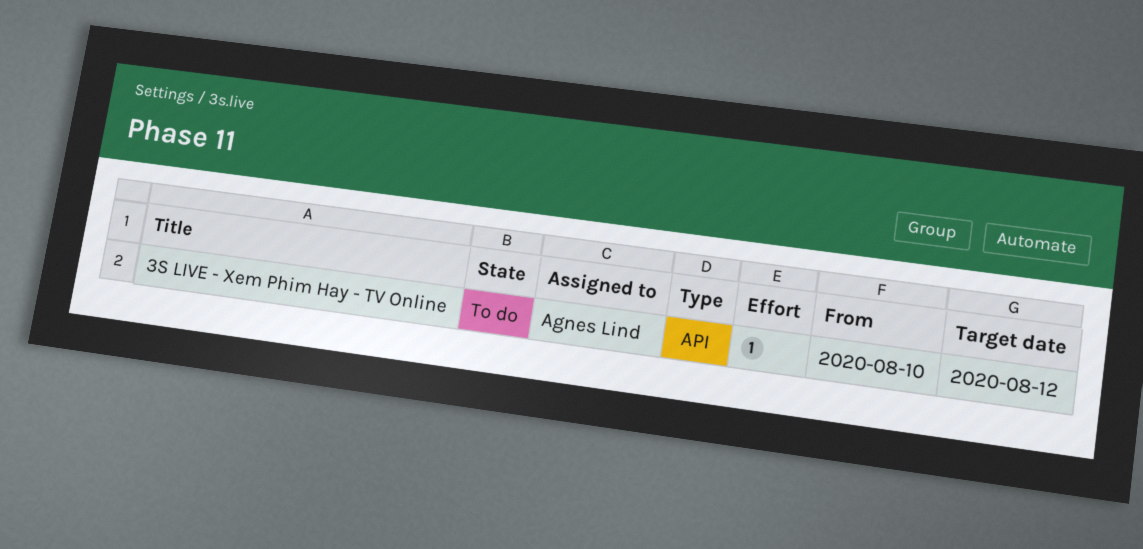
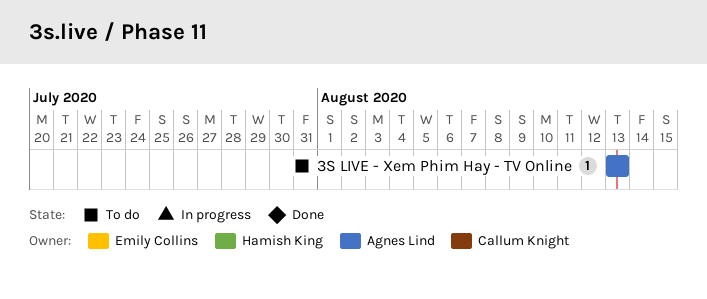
3S LIVE - Xem Phim Hay - TV Online, start: Aug 10 -> Aug 13
3S LIVE - Xem Phim Hay - TV Online, due: Aug 12 -> Aug 13

